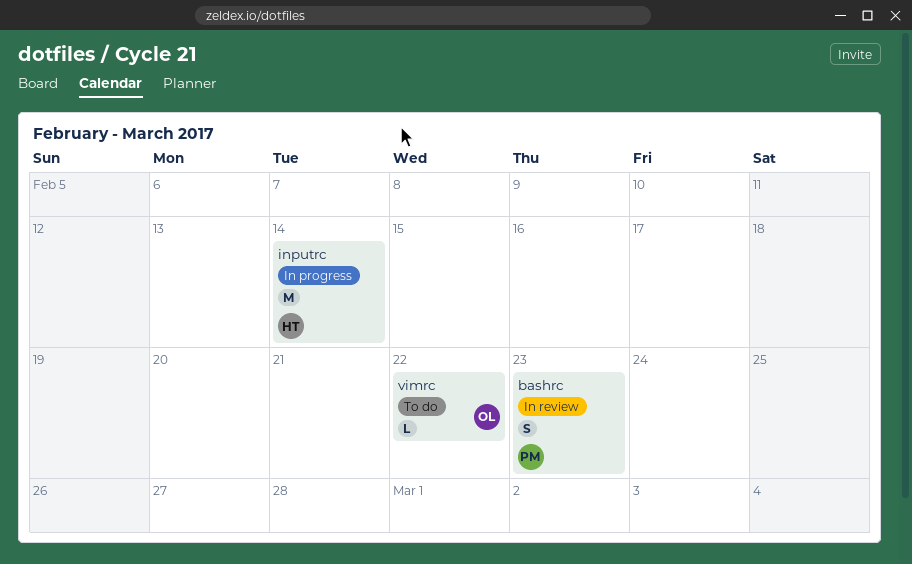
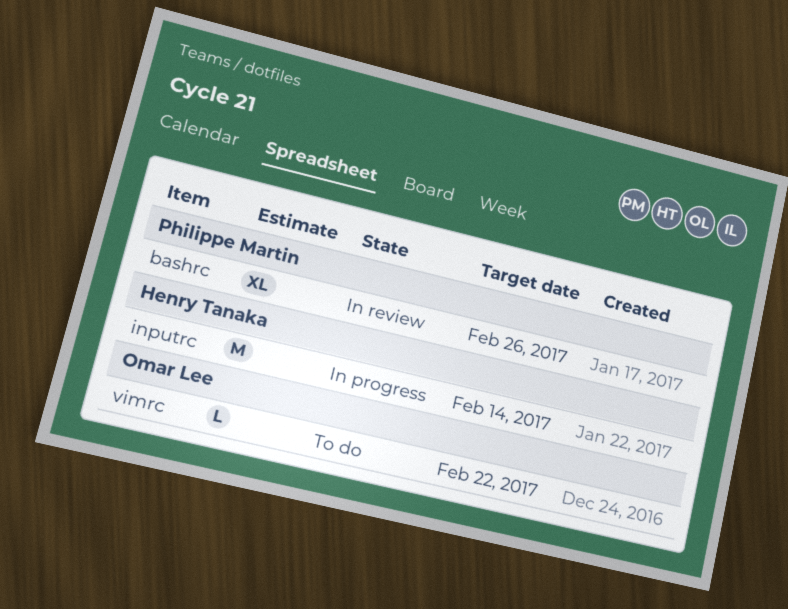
bashrc, estimate: S -> XL
bashrc, due: Feb 23 -> Feb 26

